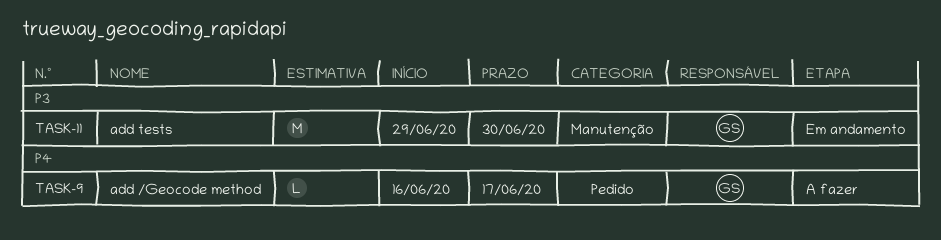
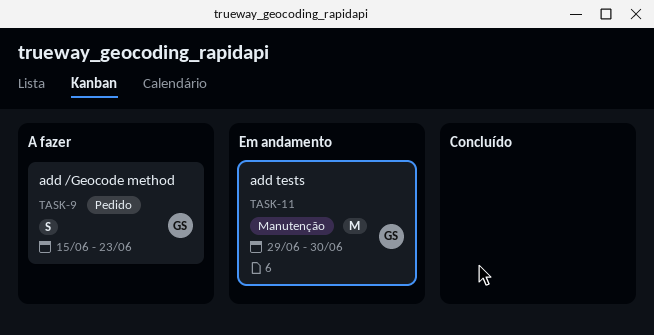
TASK-9, estimate: L -> S
TASK-9, start: Jun 16 -> Jun 15
TASK-9, due: Jun 17 -> Jun 23

